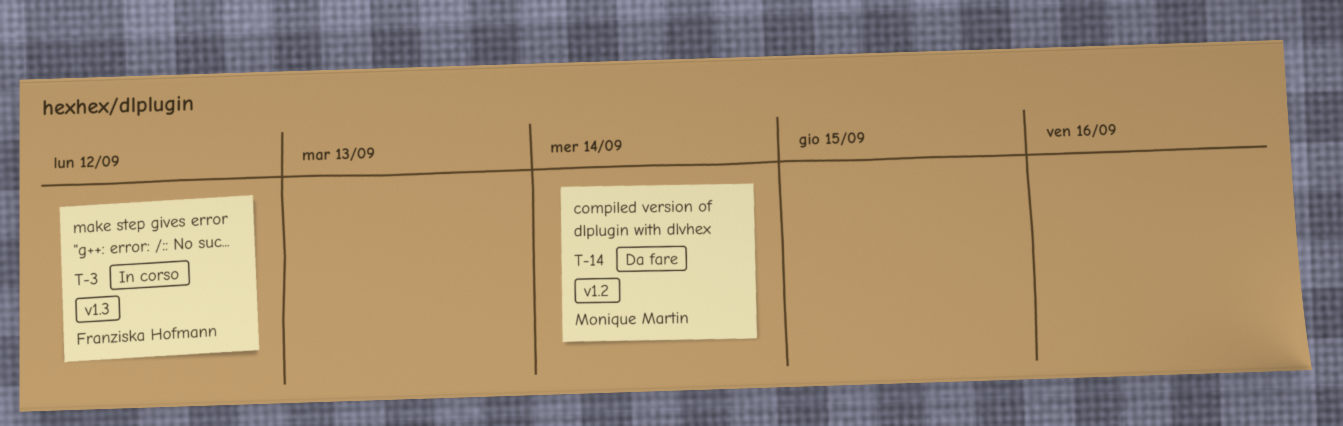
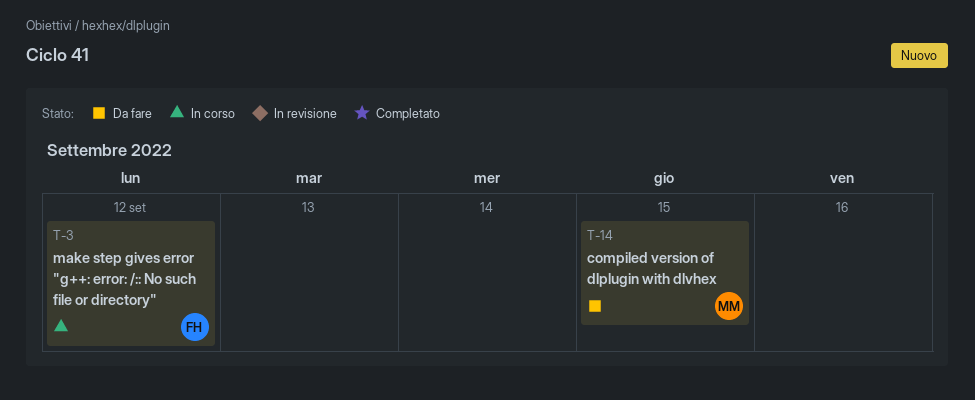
T-14, due: Sep 14 -> Sep 15

